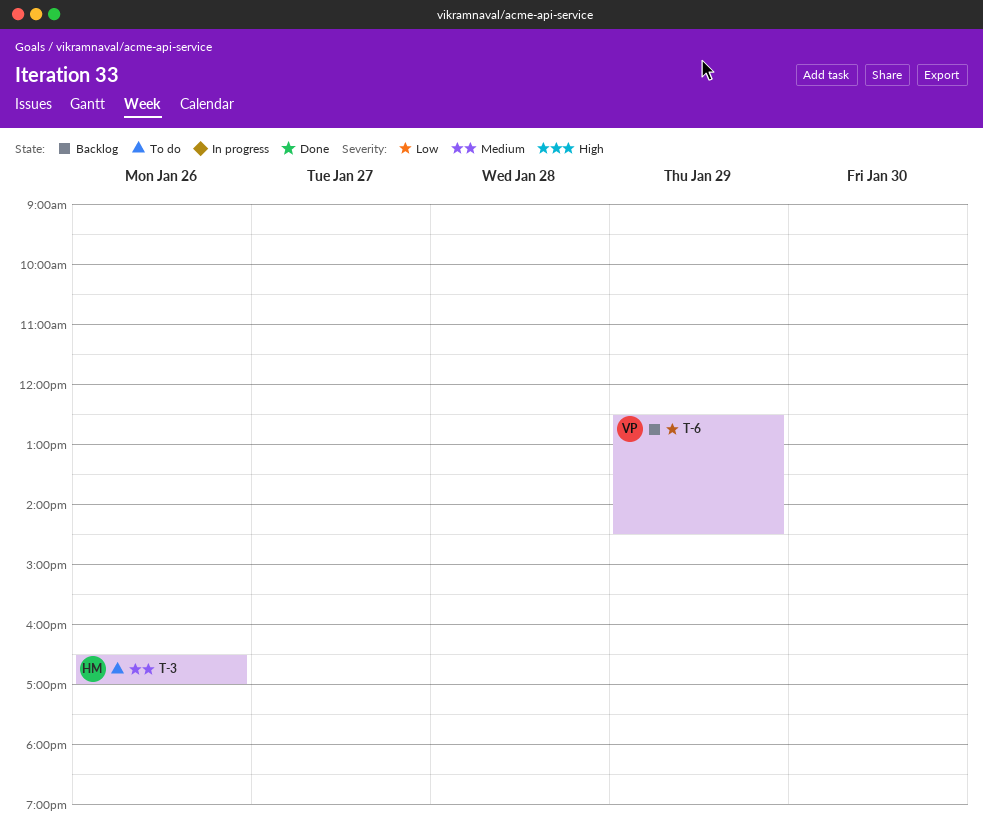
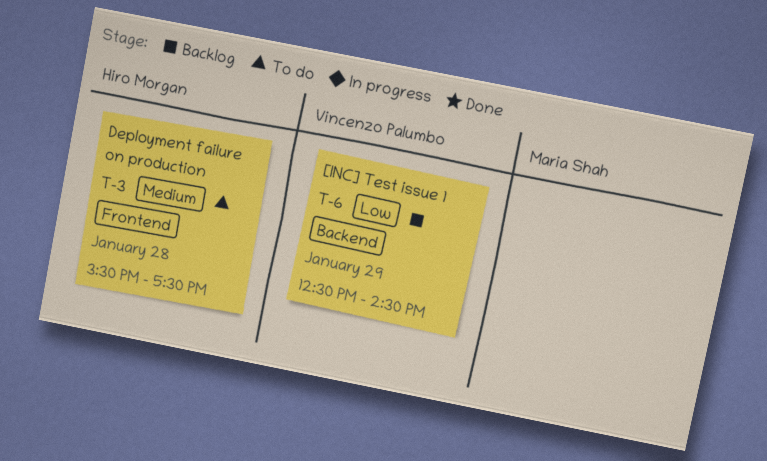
T-3, day: Jan 26 -> Jan 28
T-3, begins: 16:30 -> 15:30
T-3, ends: 17:00 -> 17:30

